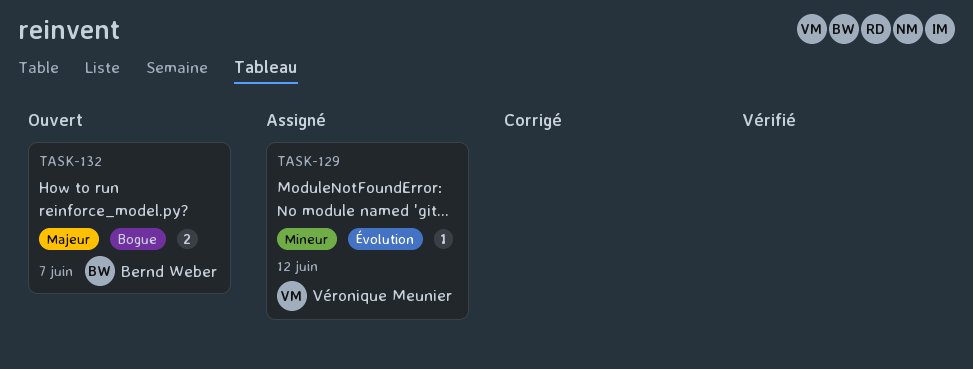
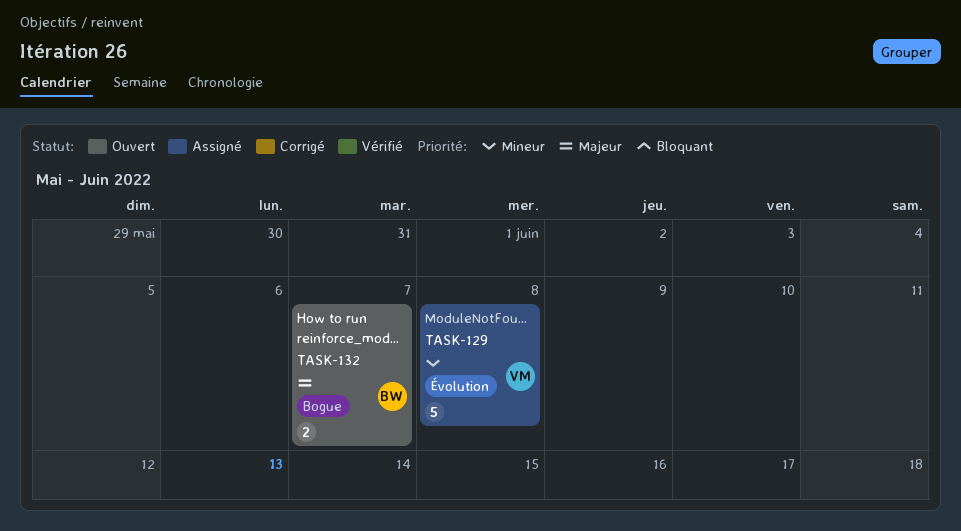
TASK-129, estimate: 1 -> 5
TASK-129, due: Jun 12 -> Jun 8

